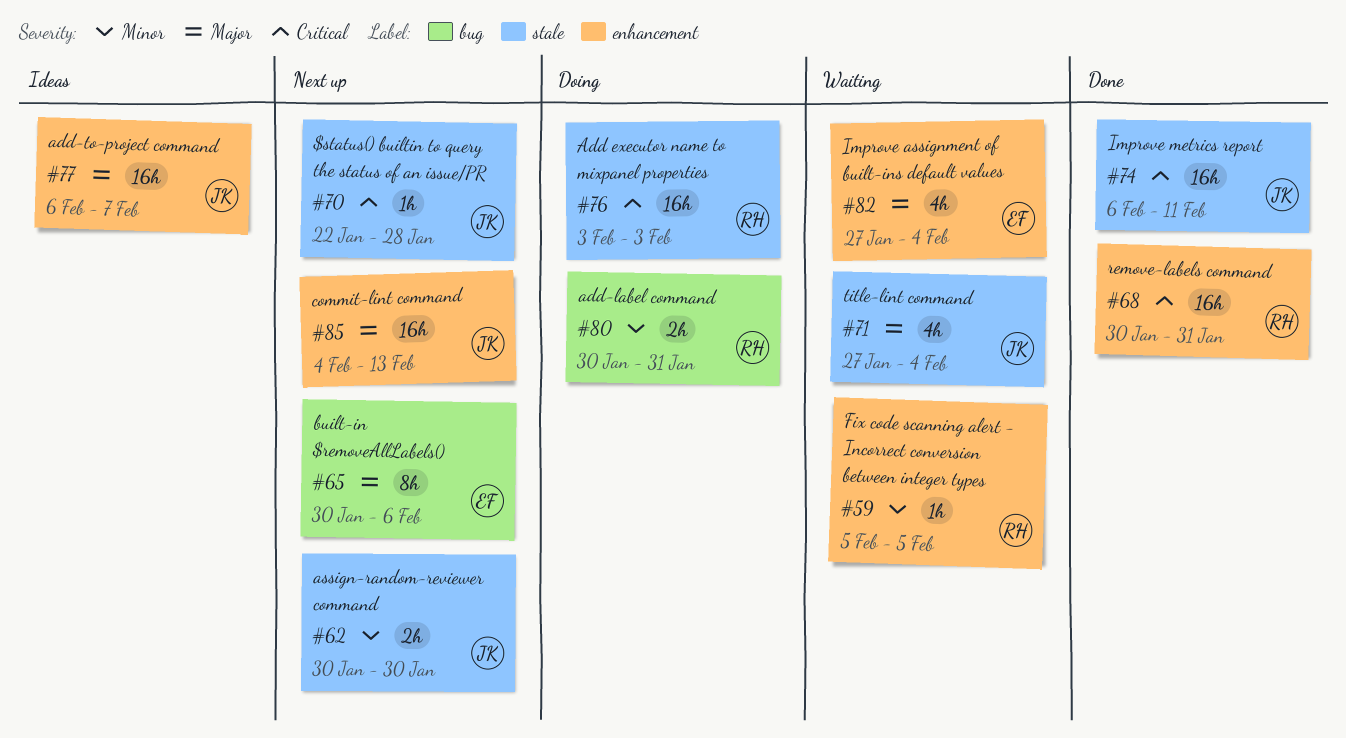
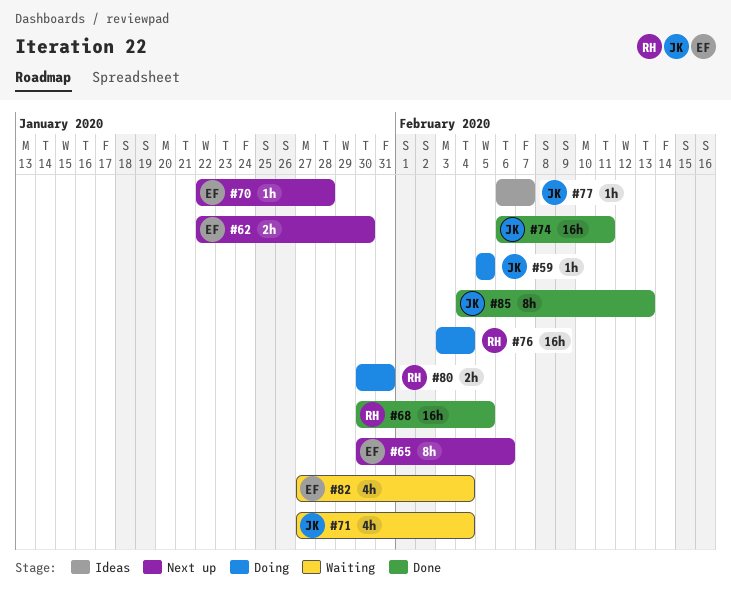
#59, status: Waiting -> Doing
#59, owner: RH -> JK
#62, owner: JK -> EF
#62, start: Jan 30 -> Jan 22
#68, due: Jan 31 -> Feb 5
#70, owner: JK -> EF
#76, due: Feb 3 -> Feb 4
#77, estimate: 16h -> 1h
#85, status: Next up -> Done
#85, estimate: 16h -> 8h

